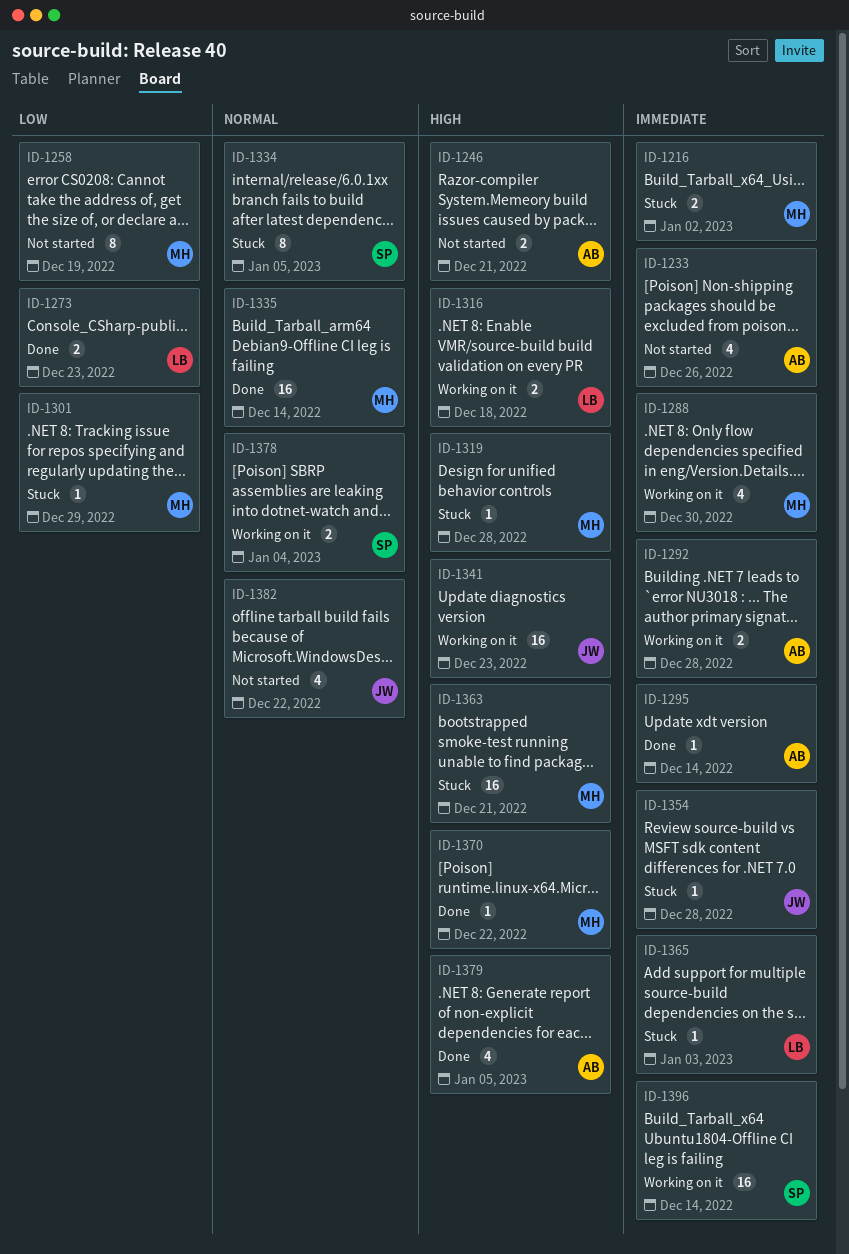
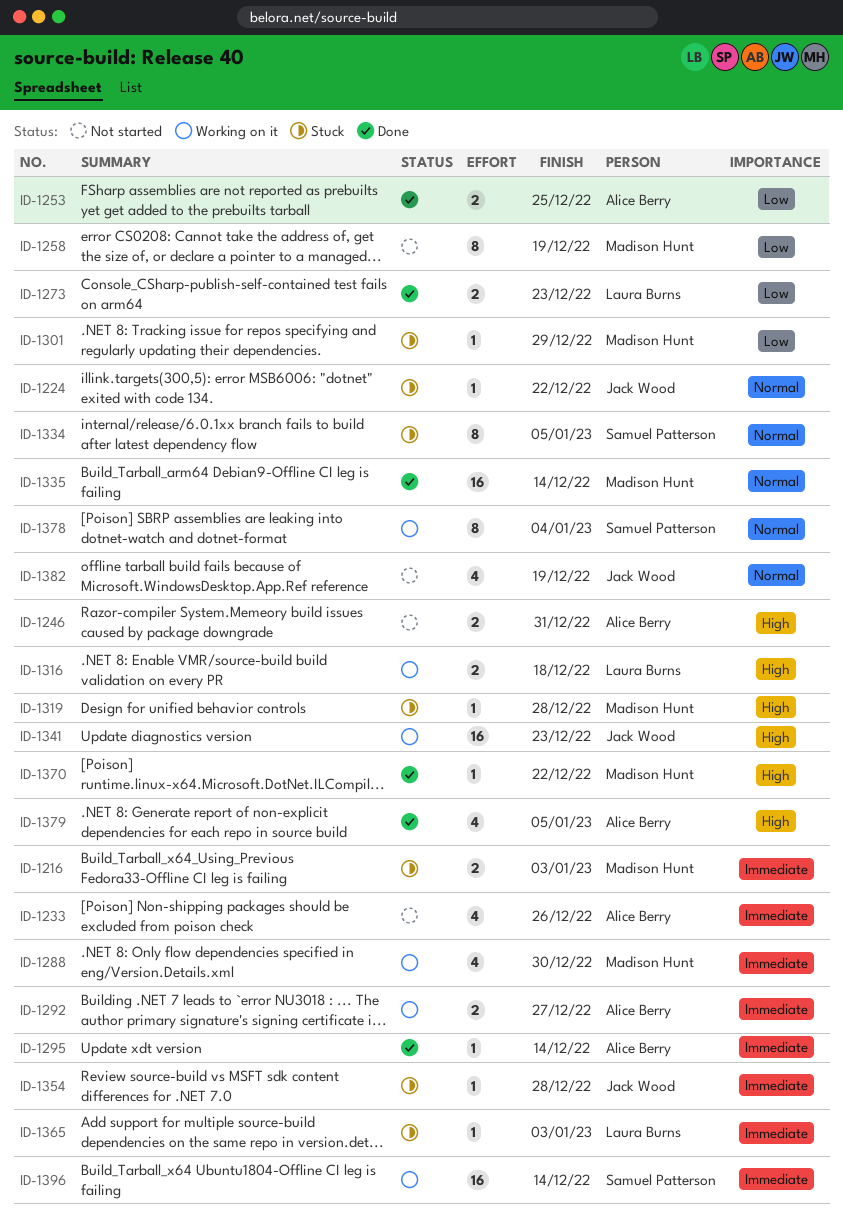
ID-1216, due: Jan 2 -> Jan 3
ID-1224: none -> present
ID-1246, due: Dec 21 -> Dec 31
ID-1253: none -> present
ID-1292, due: Dec 28 -> Dec 27
ID-1363: present -> none
ID-1378, estimate: 2 -> 8
ID-1382, due: Dec 22 -> Dec 19

